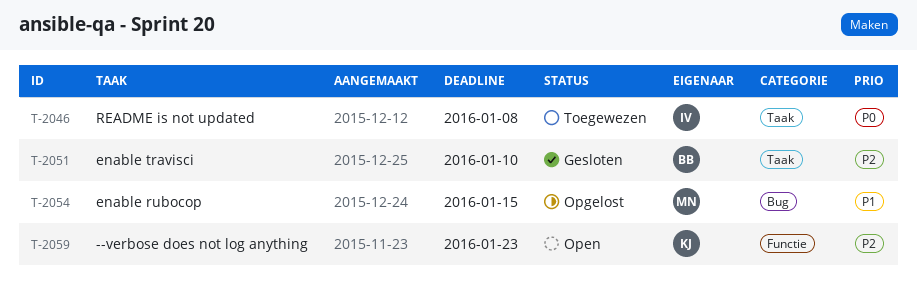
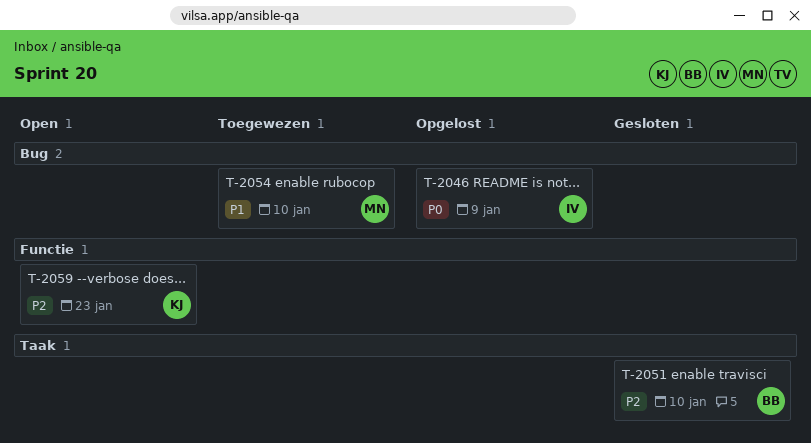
T-2046, status: Toegewezen -> Opgelost
T-2046, label: Taak -> Bug
T-2046, due: Jan 8 -> Jan 9
T-2054, status: Opgelost -> Toegewezen
T-2054, due: Jan 15 -> Jan 10

